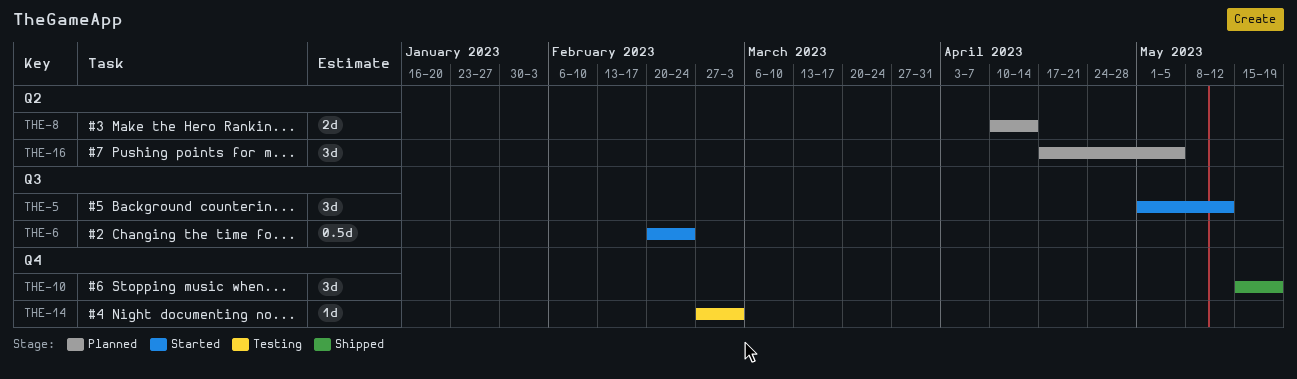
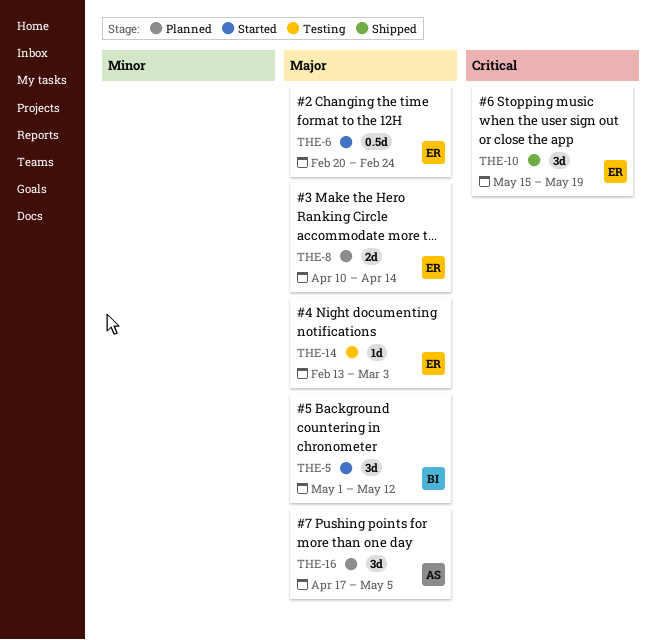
THE-14, start: Feb 27 -> Feb 13

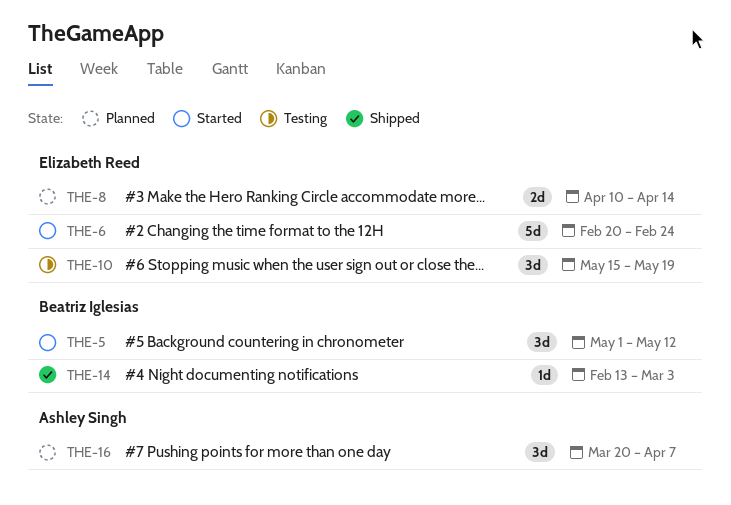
THE-6, estimate: 0.5d -> 5d
THE-10, status: Shipped -> Testing
THE-14, status: Testing -> Shipped
THE-14, owner: Elizabeth Reed -> Beatriz Iglesias
THE-16, start: Apr 17 -> Mar 20
THE-16, due: May 5 -> Apr 7

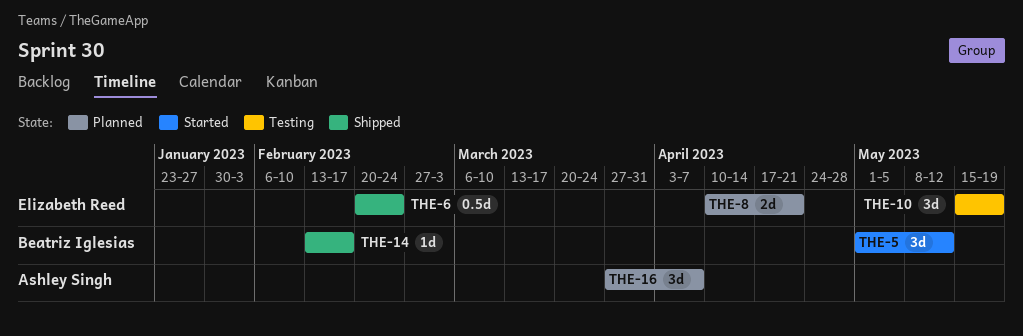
THE-6, status: Started -> Shipped
THE-6, estimate: 5d -> 0.5d
THE-8, due: Apr 14 -> Apr 21
THE-14, due: Mar 3 -> Feb 17
THE-16, start: Mar 20 -> Mar 27

